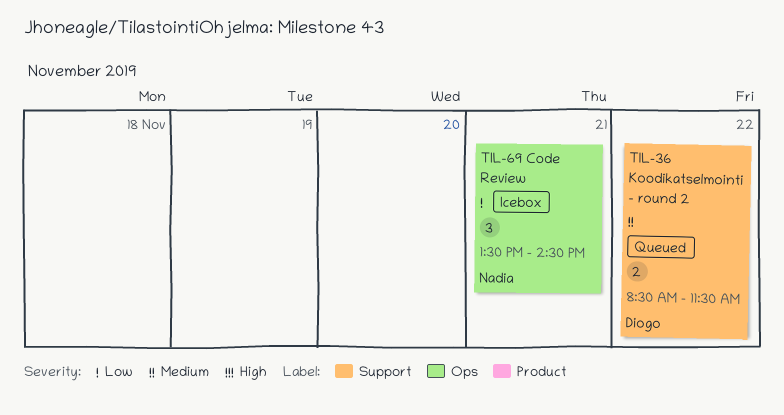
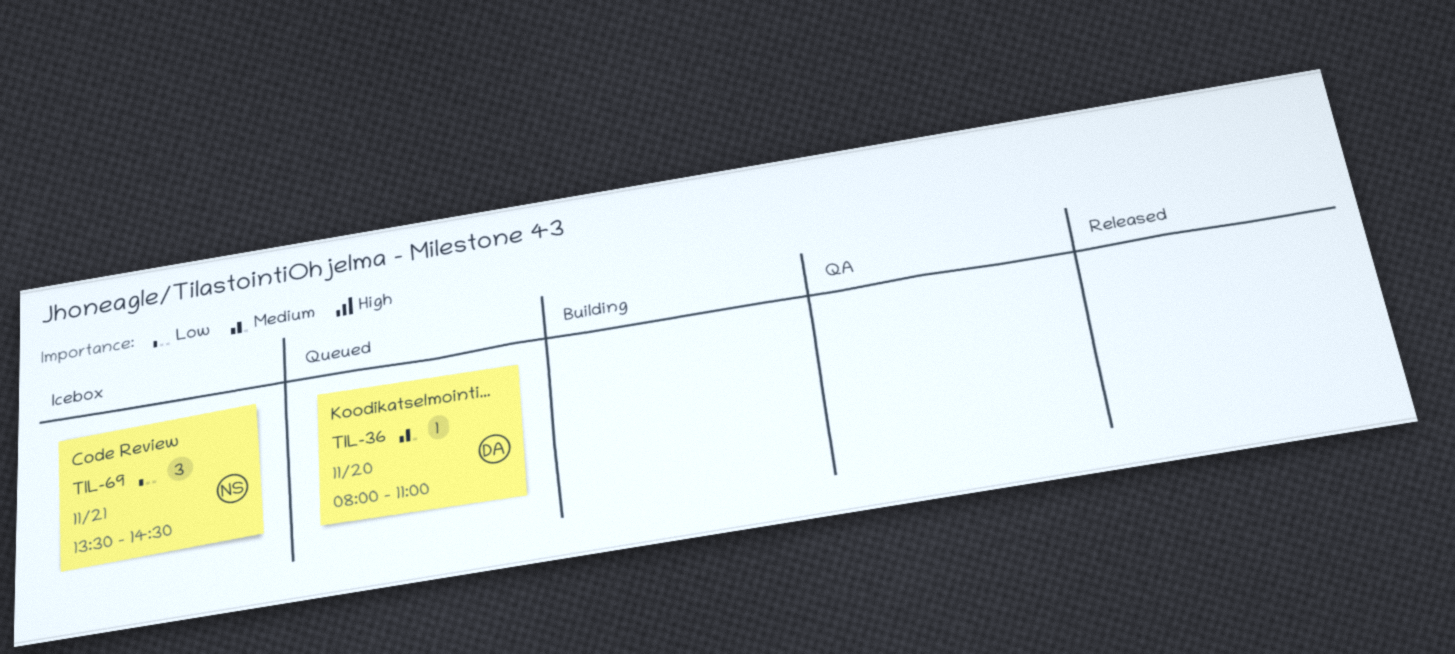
TIL-36, estimate: 2 -> 1
TIL-36, day: Nov 22 -> Nov 20
TIL-36, begins: 08:30 -> 08:00
TIL-36, ends: 11:30 -> 11:00

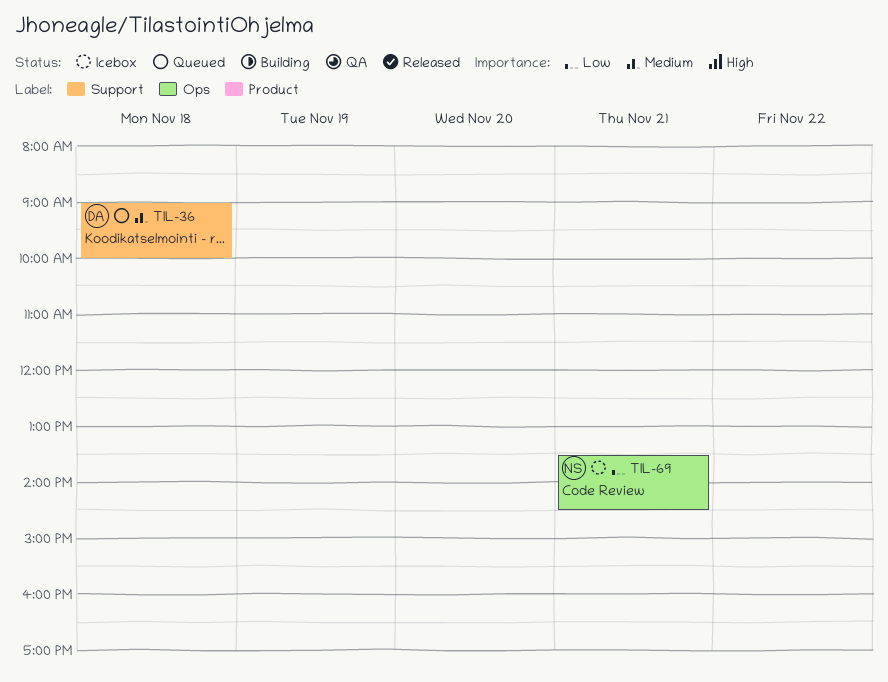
TIL-36, day: Nov 20 -> Nov 18
TIL-36, begins: 08:00 -> 09:00
TIL-36, ends: 11:00 -> 10:00

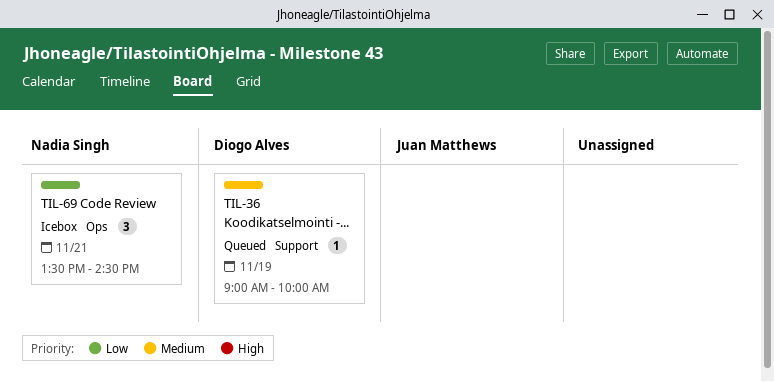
TIL-36, day: Nov 18 -> Nov 19

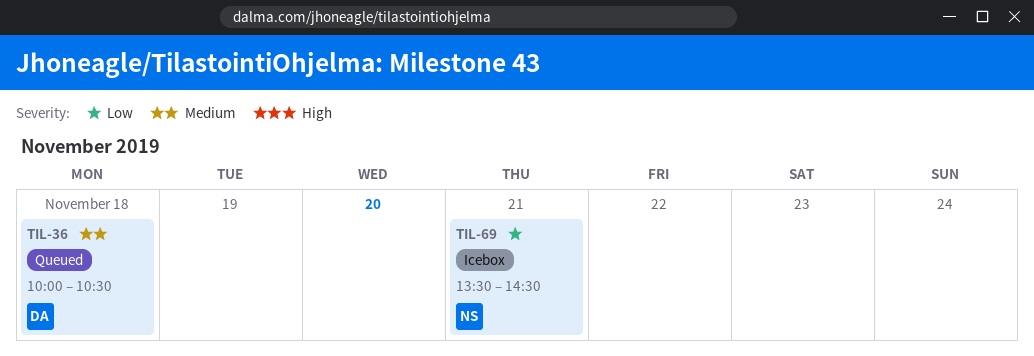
TIL-36, day: Nov 19 -> Nov 18
TIL-36, begins: 09:00 -> 10:00
TIL-36, ends: 10:00 -> 10:30

